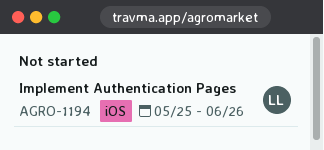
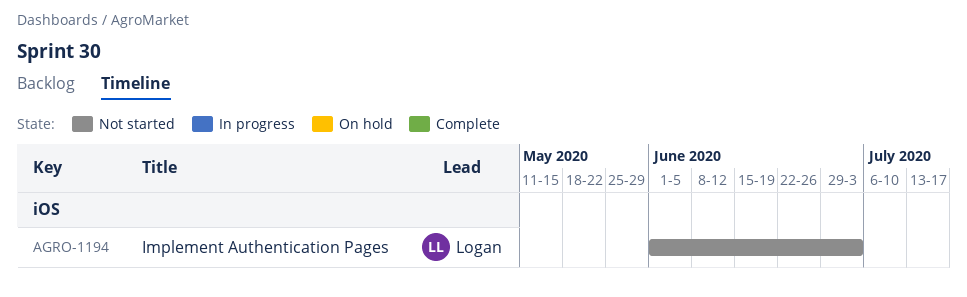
AGRO-1194, start: May 25 -> Jun 1
AGRO-1194, due: Jun 26 -> Jul 3

